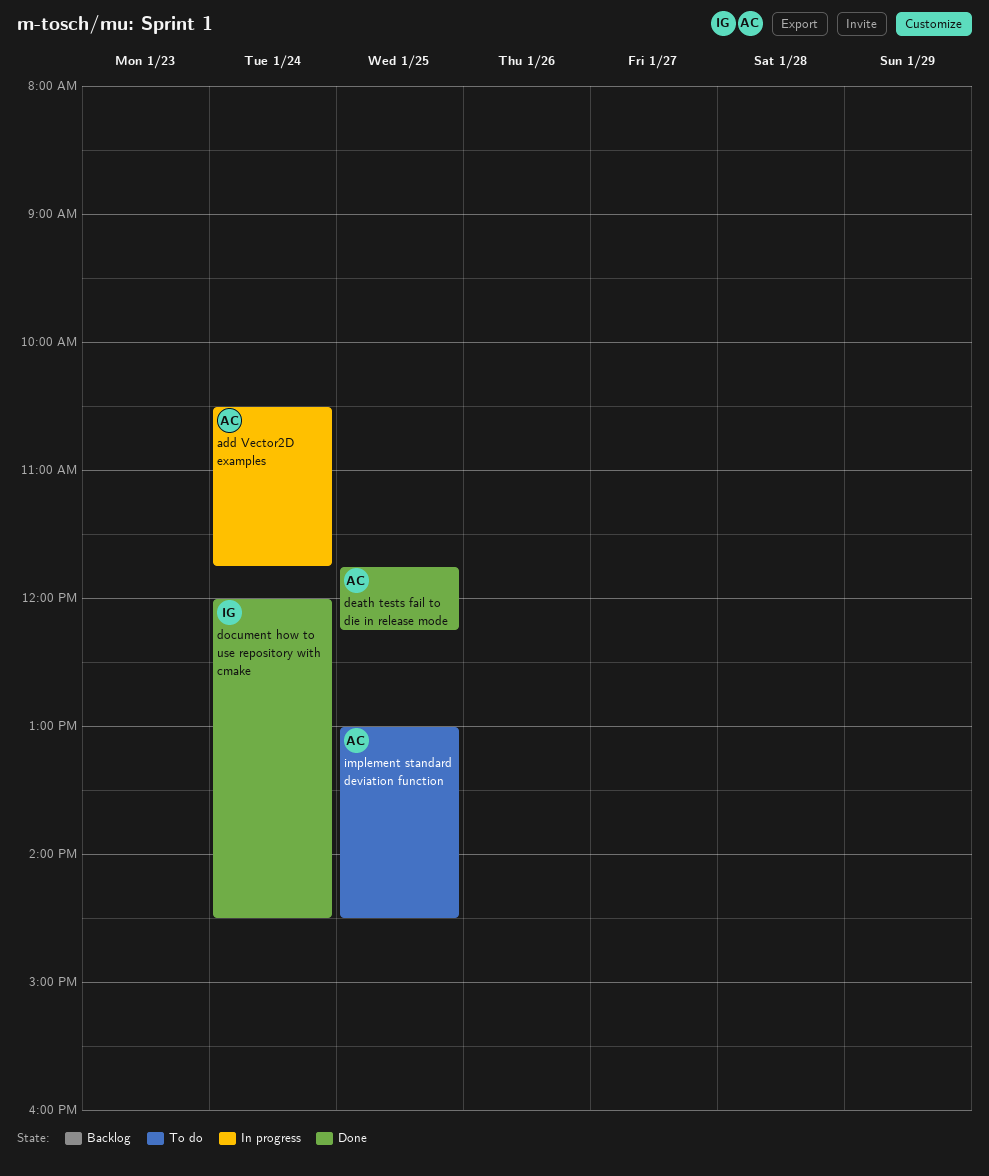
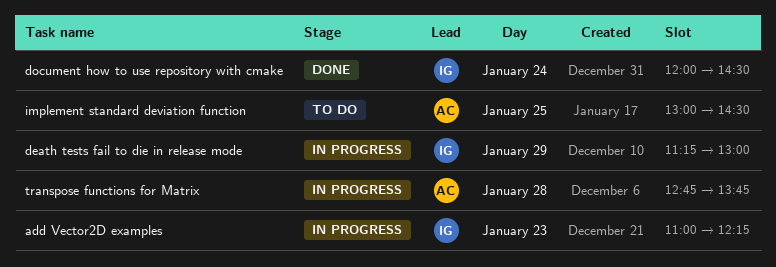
add Vector2D examples, owner: AC -> IG
add Vector2D examples, day: Jan 24 -> Jan 23
add Vector2D examples, begins: 10:30 -> 11:00
add Vector2D examples, ends: 11:45 -> 12:15
death tests fail to die in release mode, status: Done -> In progress
death tests fail to die in release mode, owner: AC -> IG
death tests fail to die in release mode, day: Jan 25 -> Jan 29
death tests fail to die in release mode, begins: 11:45 -> 11:15
death tests fail to die in release mode, ends: 12:15 -> 13:00
transpose functions for Matrix: none -> present

